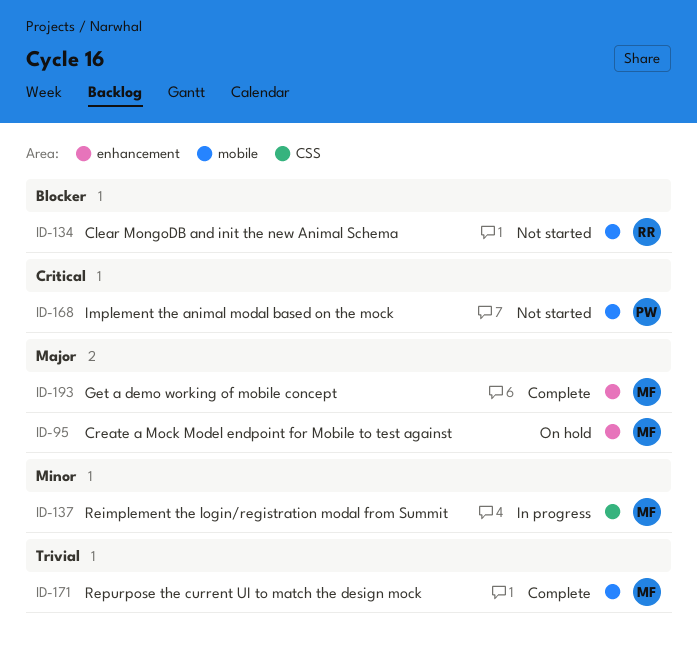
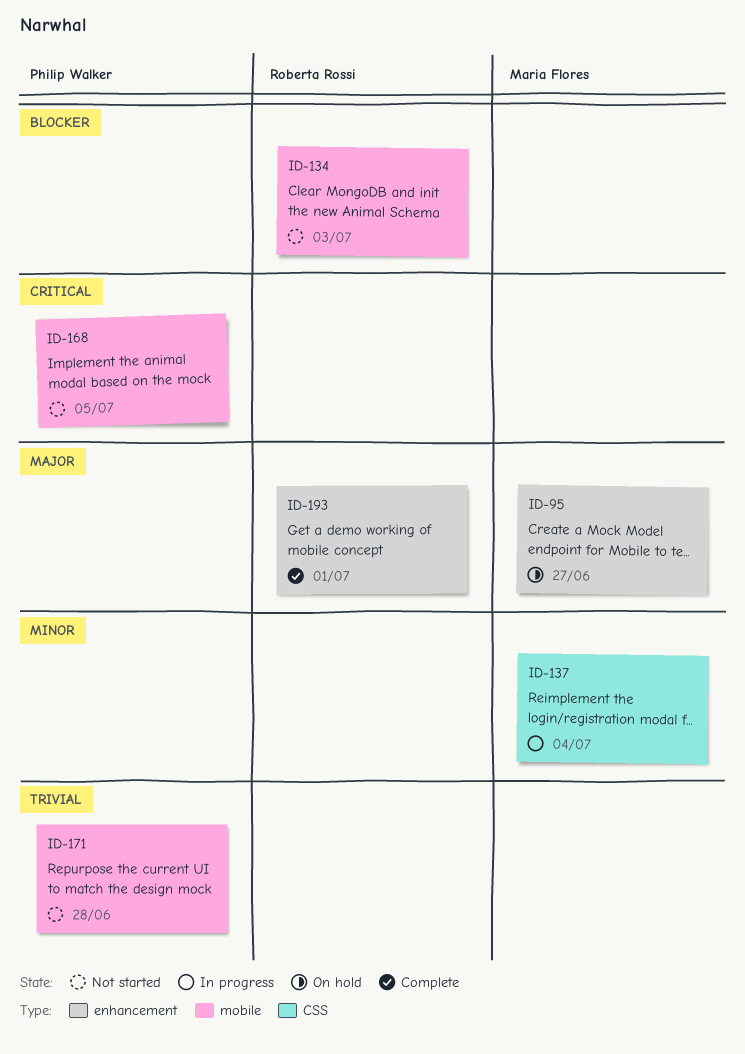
ID-171, status: Complete -> Not started
ID-171, owner: Maria Flores -> Philip Walker
ID-193, owner: Maria Flores -> Roberta Rossi

